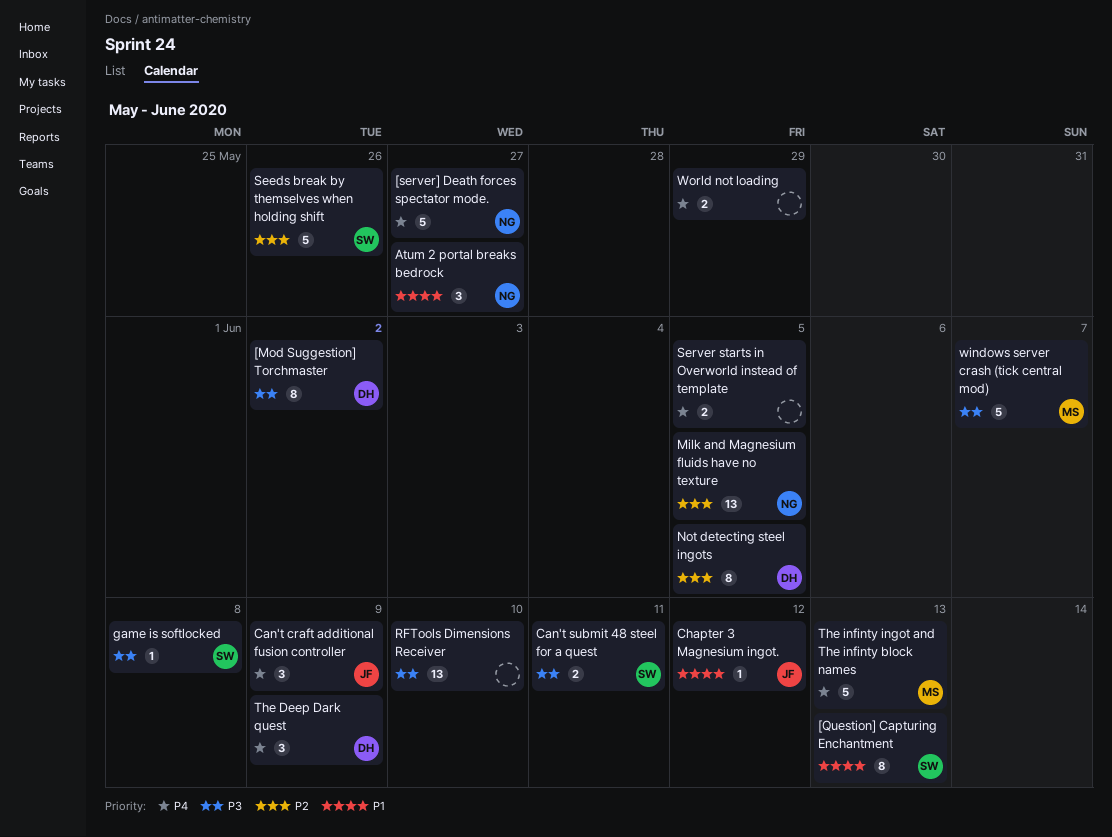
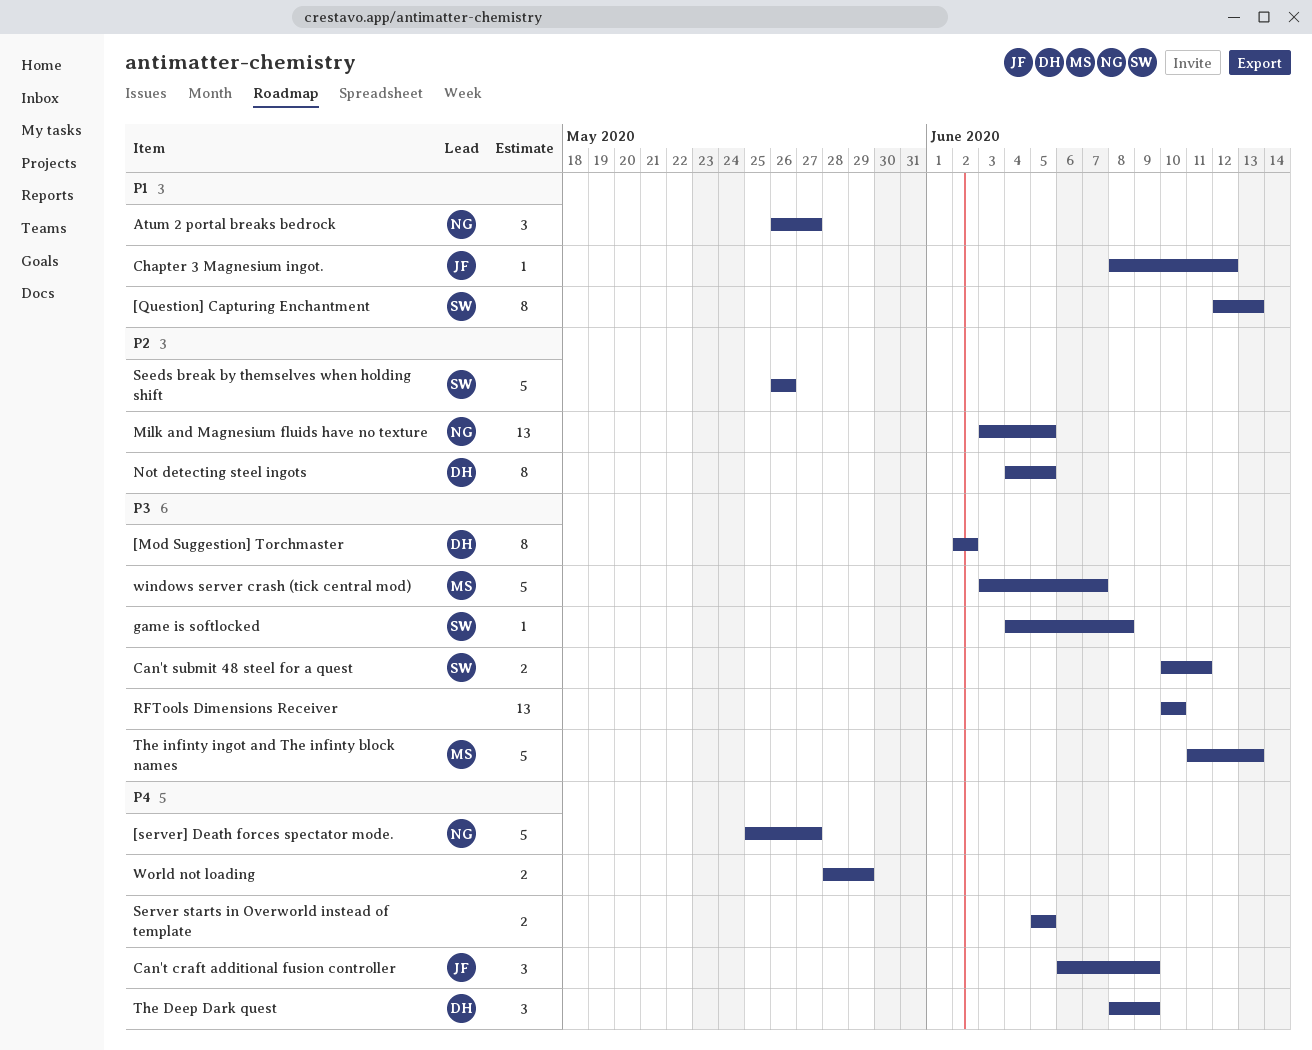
The infinty ingot and The infinty block names, priority: P4 -> P3

